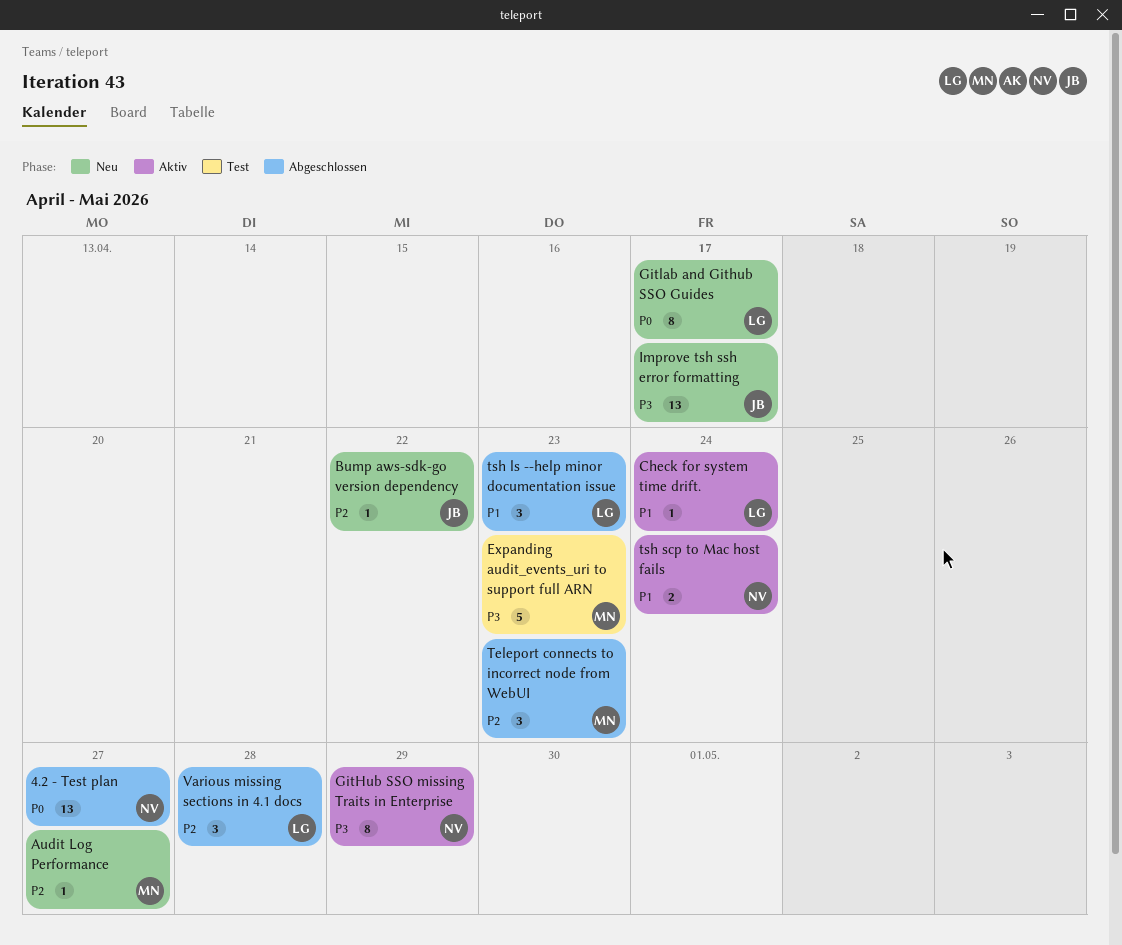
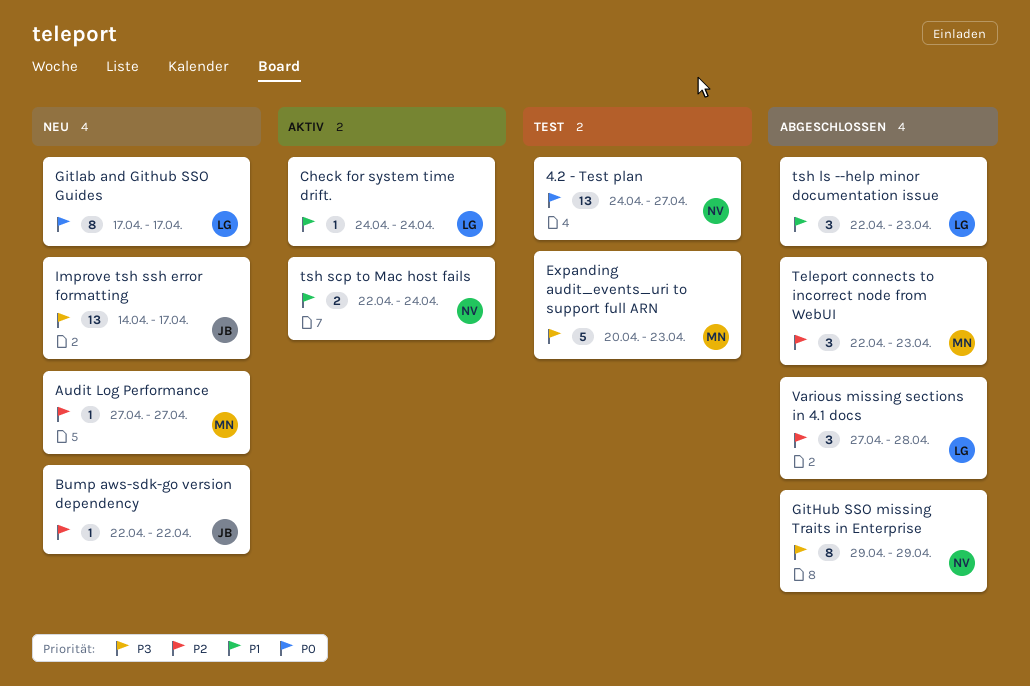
4.2 - Test plan, status: Abgeschlossen -> Test
GitHub SSO missing Traits in Enterprise, status: Aktiv -> Abgeschlossen

